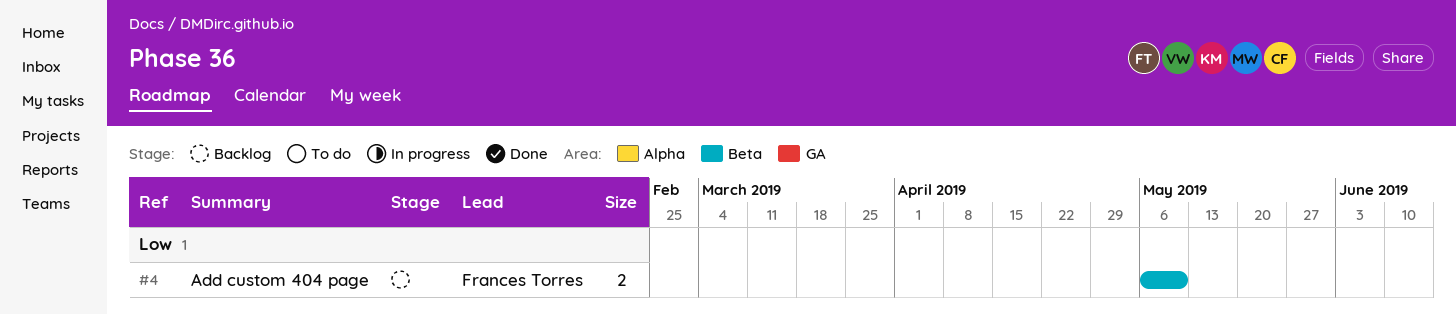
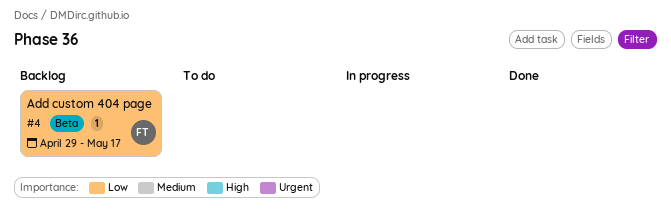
#4, estimate: 2 -> 1
#4, start: May 6 -> Apr 29
#4, due: May 10 -> May 17

